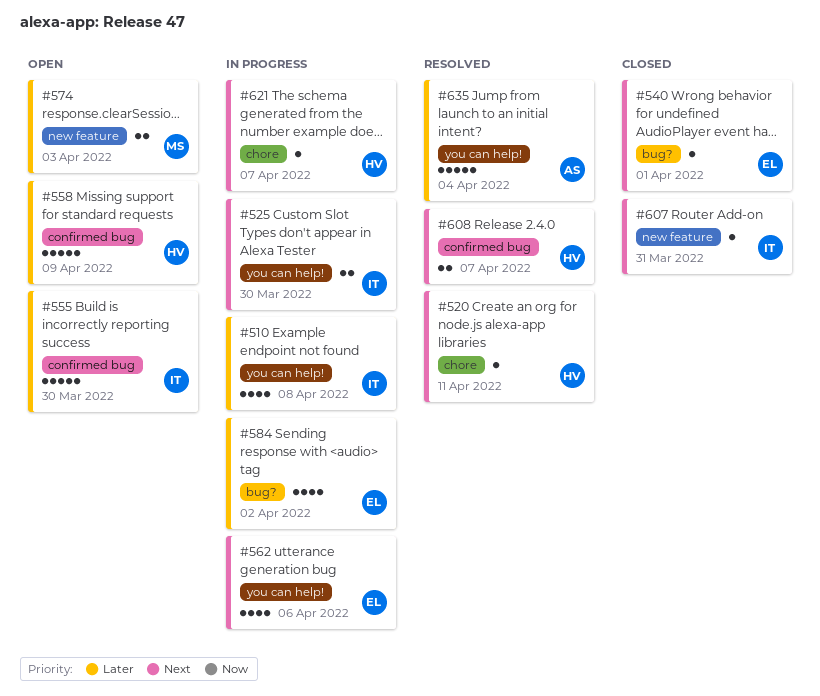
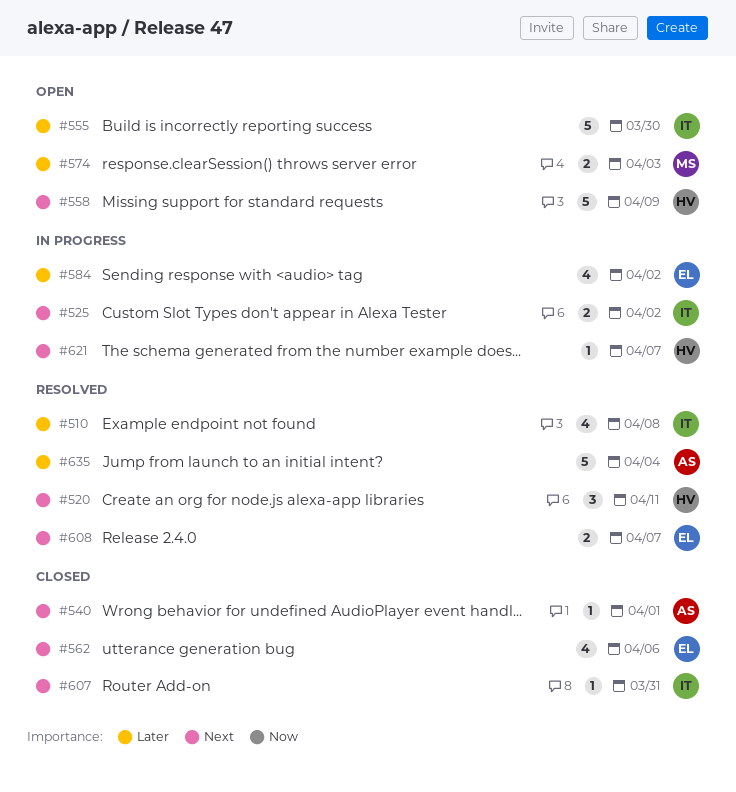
#510, status: In progress -> Resolved
#520, estimate: 1 -> 3
#525, due: Mar 30 -> Apr 2
#540, owner: EL -> AS
#558, priority: Later -> Next
#562, status: In progress -> Closed
#608, owner: HV -> EL

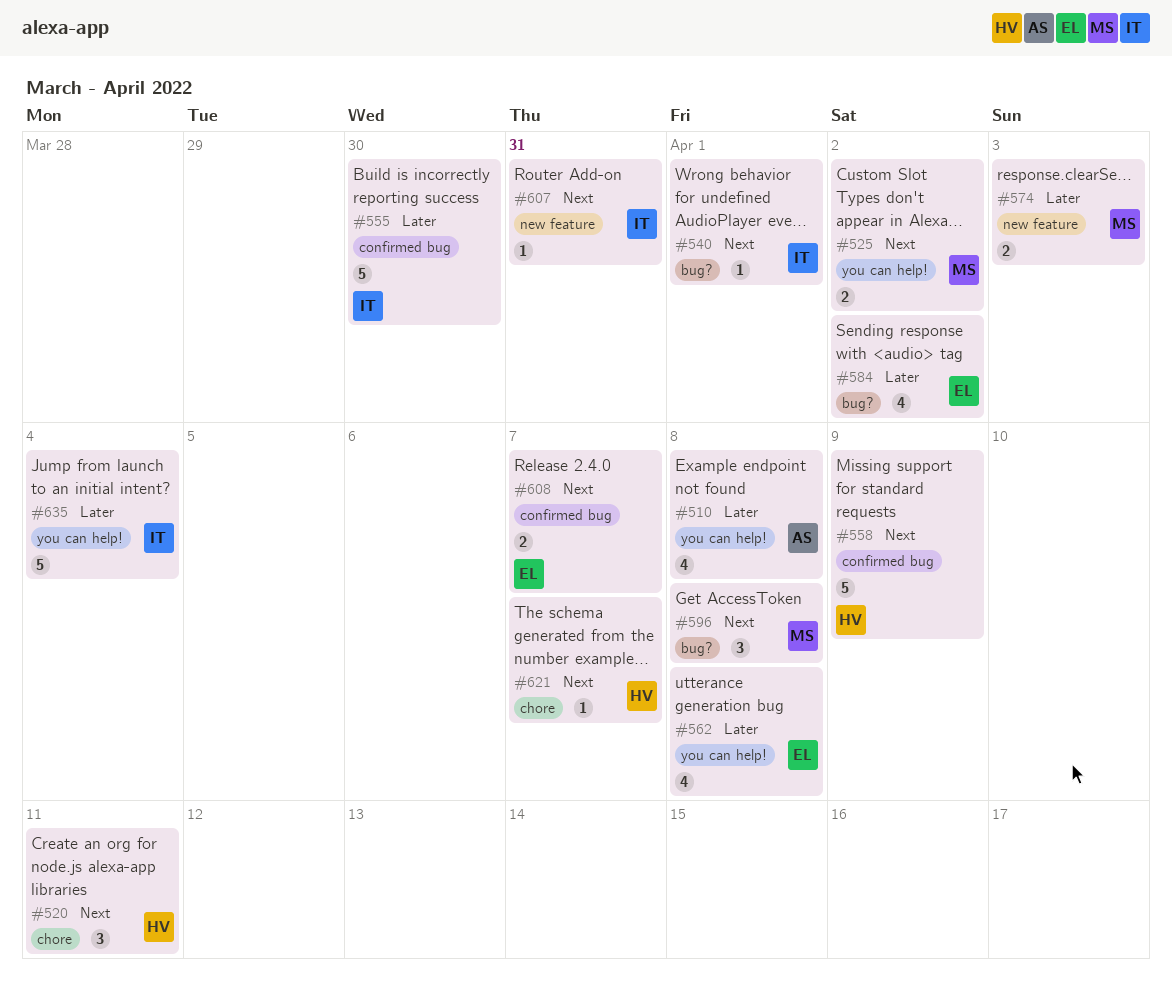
#510, owner: IT -> AS
#525, owner: IT -> MS
#540, owner: AS -> IT
#562, priority: Next -> Later
#562, due: Apr 6 -> Apr 8
#596: none -> present
#635, owner: AS -> IT

